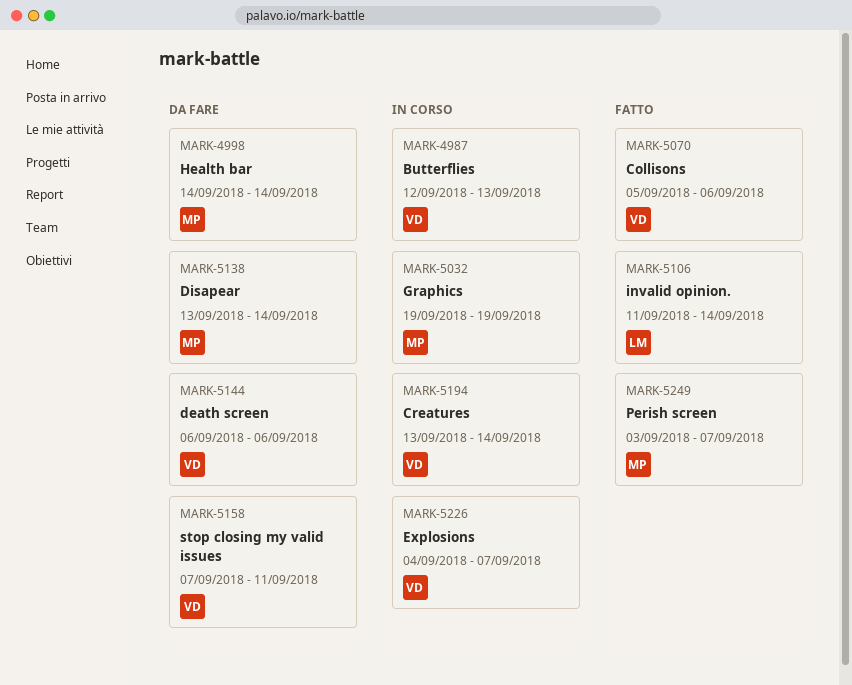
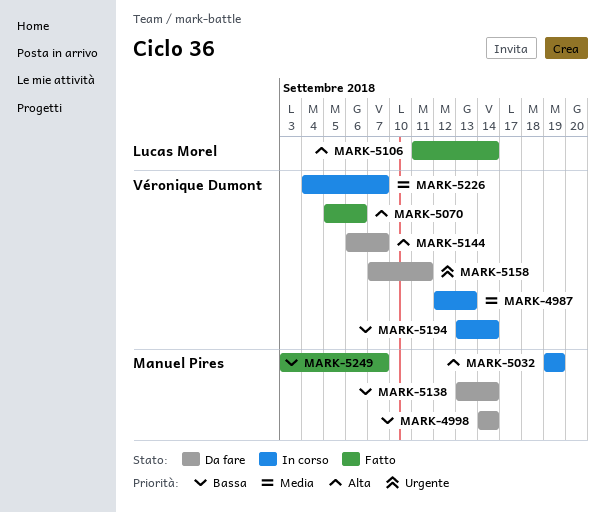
MARK-5144, due: Sep 6 -> Sep 7

